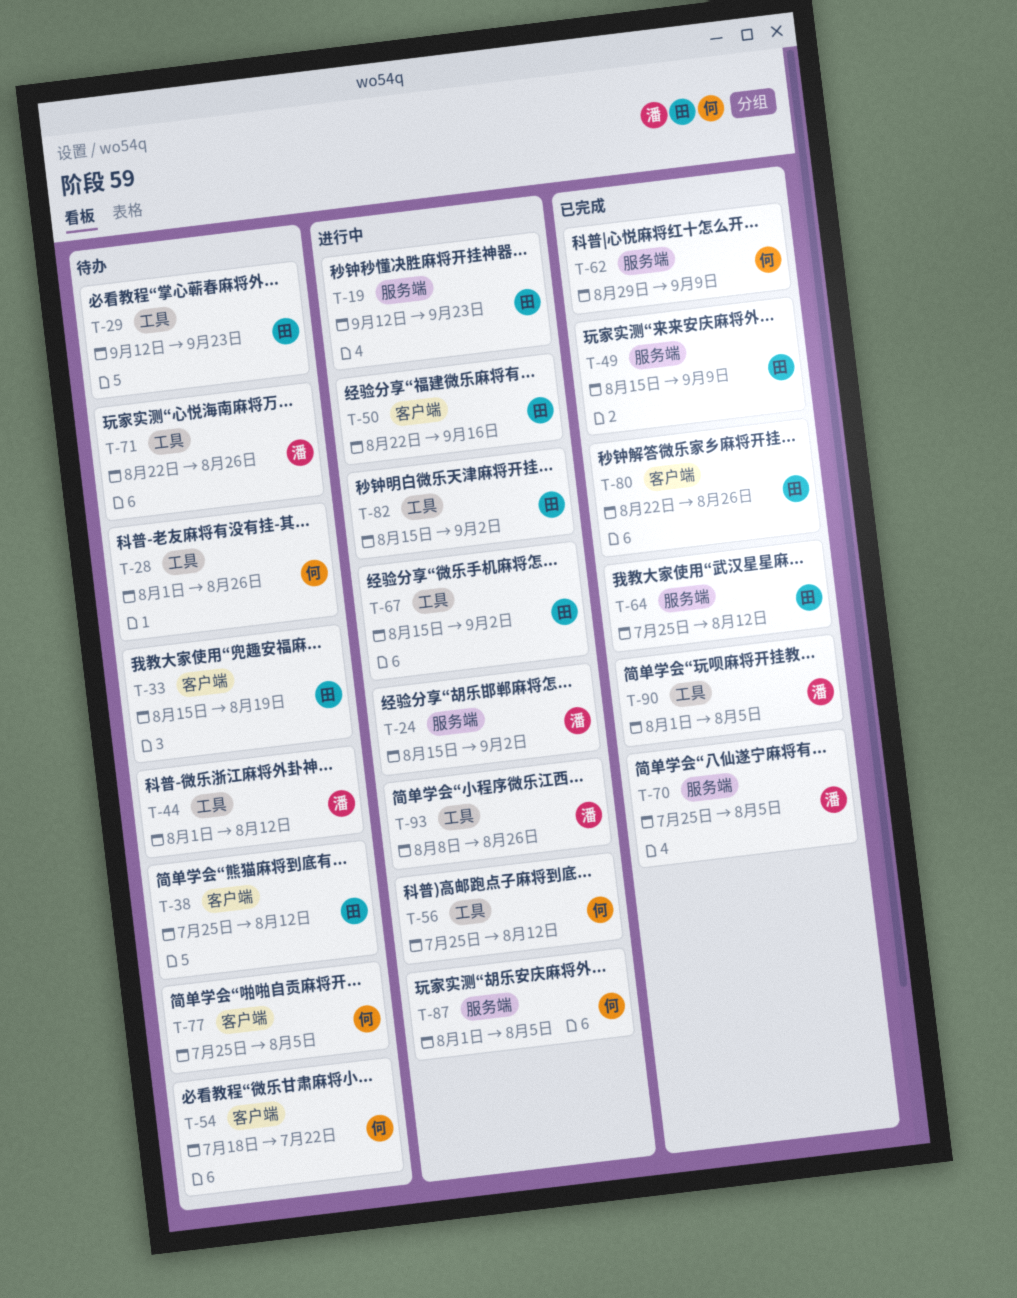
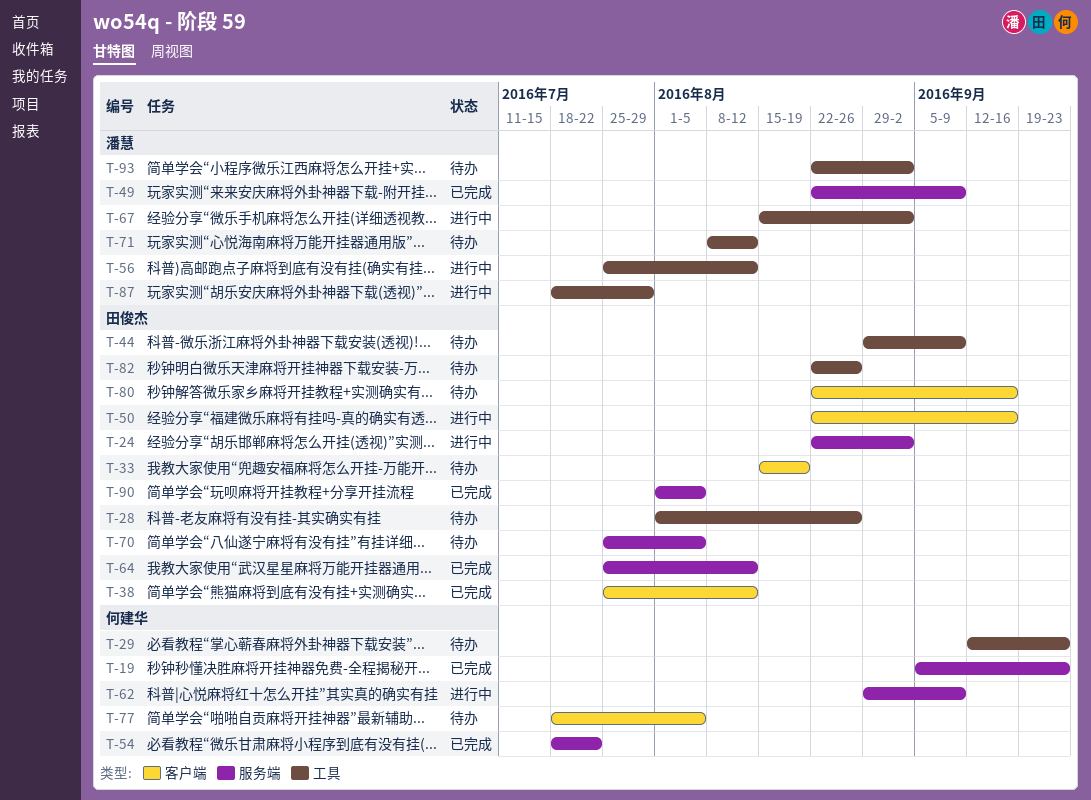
T-19, status: 进行中 -> 已完成
T-19, owner: 田俊杰 -> 何建华
T-19, start: Sep 12 -> Sep 5
T-24, owner: 潘慧 -> 田俊杰
T-24, start: Aug 15 -> Aug 22
T-28, owner: 何建华 -> 田俊杰
T-29, owner: 田俊杰 -> 何建华
T-38, status: 待办 -> 已完成
T-44, owner: 潘慧 -> 田俊杰
T-44, start: Aug 1 -> Aug 29
T-44, due: Aug 12 -> Sep 9
T-49, owner: 田俊杰 -> 潘慧
T-49, start: Aug 15 -> Aug 22
T-54, status: 待办 -> 已完成
T-54, label: 客户端 -> 服务端
T-56, owner: 何建华 -> 潘慧
T-62, status: 已完成 -> 进行中
T-67, owner: 田俊杰 -> 潘慧
T-70, status: 已完成 -> 待办
T-70, owner: 潘慧 -> 田俊杰
T-71, start: Aug 22 -> Aug 8
T-71, due: Aug 26 -> Aug 12
T-77, start: Jul 25 -> Jul 18
T-80, status: 已完成 -> 待办
T-80, due: Aug 26 -> Sep 16
T-82, status: 进行中 -> 待办
T-82, start: Aug 15 -> Aug 22
T-82, due: Sep 2 -> Aug 26
T-87, owner: 何建华 -> 潘慧
T-87, label: 服务端 -> 工具
T-87, start: Aug 1 -> Jul 18
T-87, due: Aug 5 -> Jul 29
T-90, owner: 潘慧 -> 田俊杰
T-90, label: 工具 -> 服务端
T-93, status: 进行中 -> 待办
T-93, start: Aug 8 -> Aug 22
T-93, due: Aug 26 -> Sep 2

